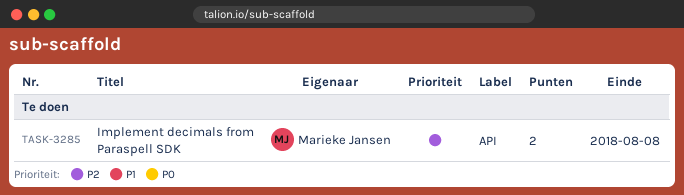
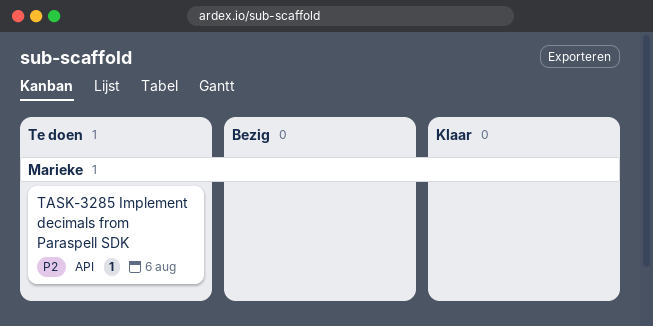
TASK-3285, estimate: 2 -> 1
TASK-3285, due: Aug 8 -> Aug 6

